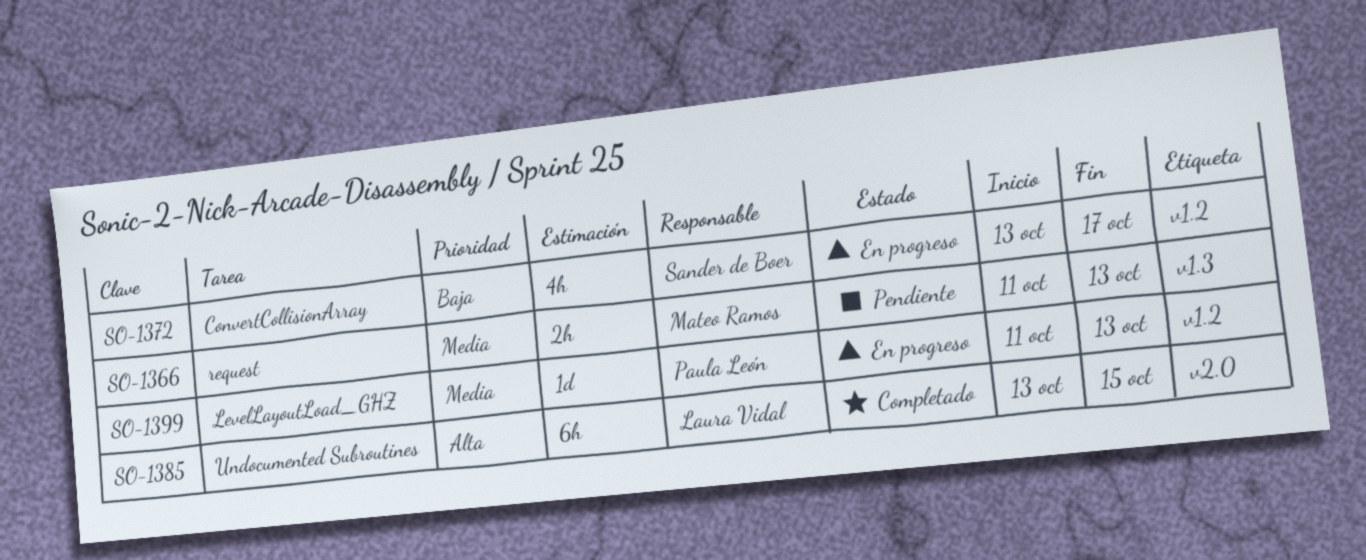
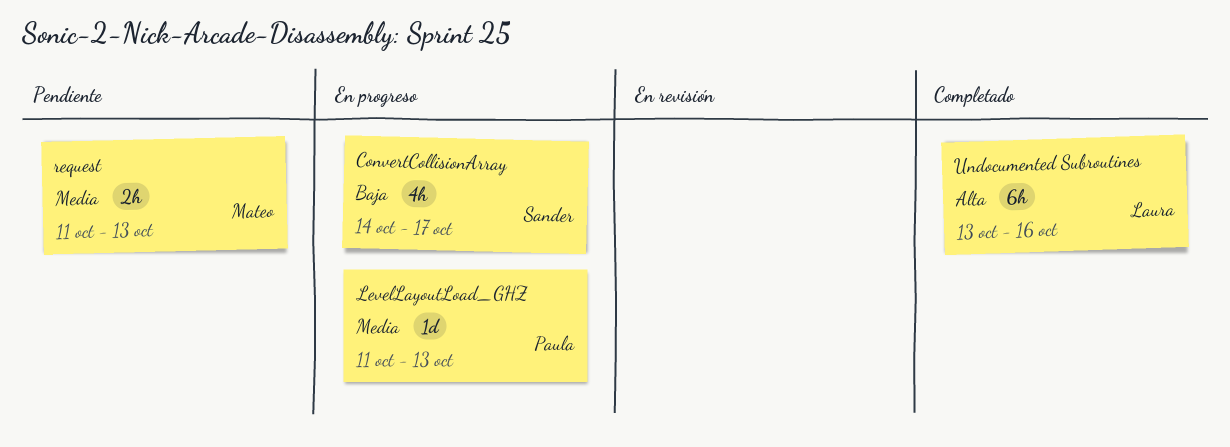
ConvertCollisionArray, start: Oct 13 -> Oct 14
Undocumented Subroutines, due: Oct 15 -> Oct 16

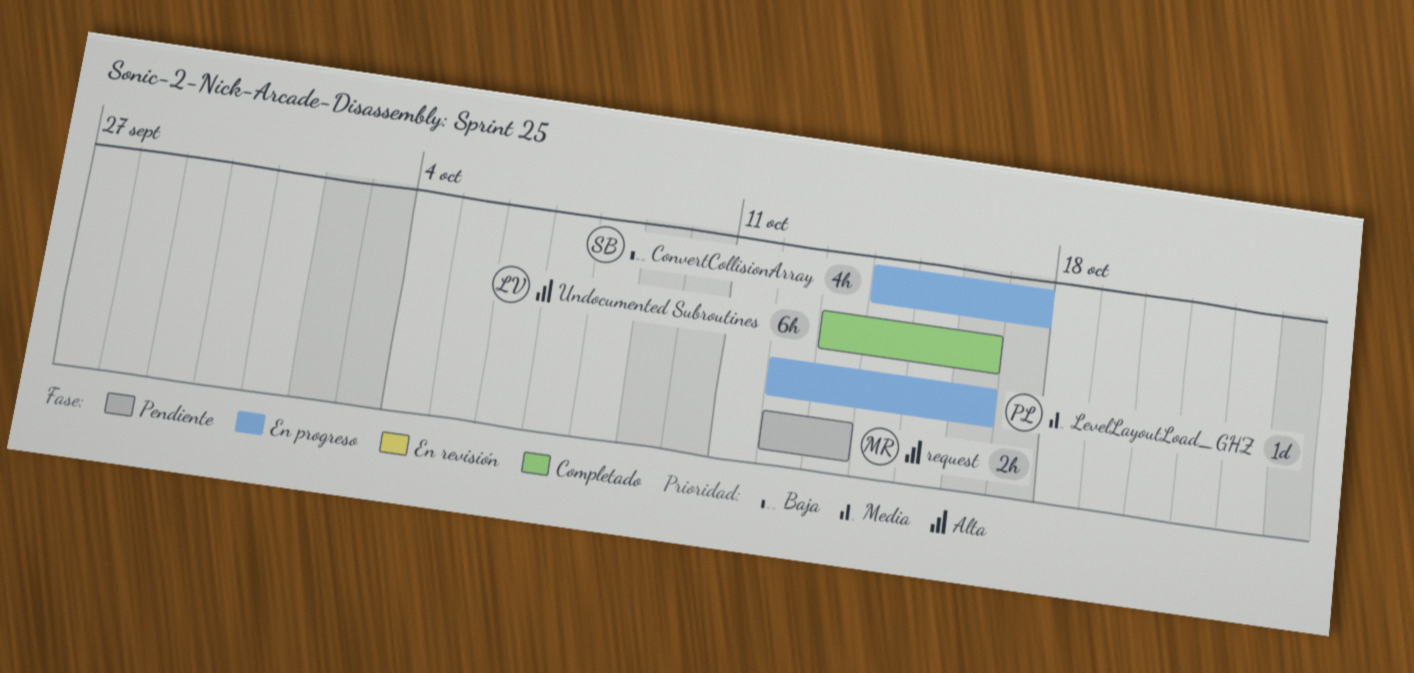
LevelLayoutLoad_GHZ, start: Oct 11 -> Oct 12
LevelLayoutLoad_GHZ, due: Oct 13 -> Oct 16
request, priority: Media -> Alta
request, start: Oct 11 -> Oct 12

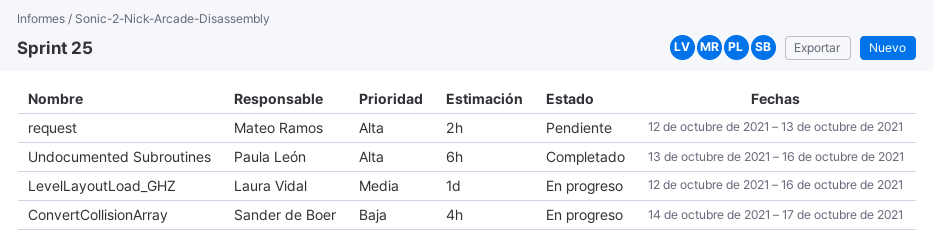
LevelLayoutLoad_GHZ, owner: Paula León -> Laura Vidal
Undocumented Subroutines, owner: Laura Vidal -> Paula León

